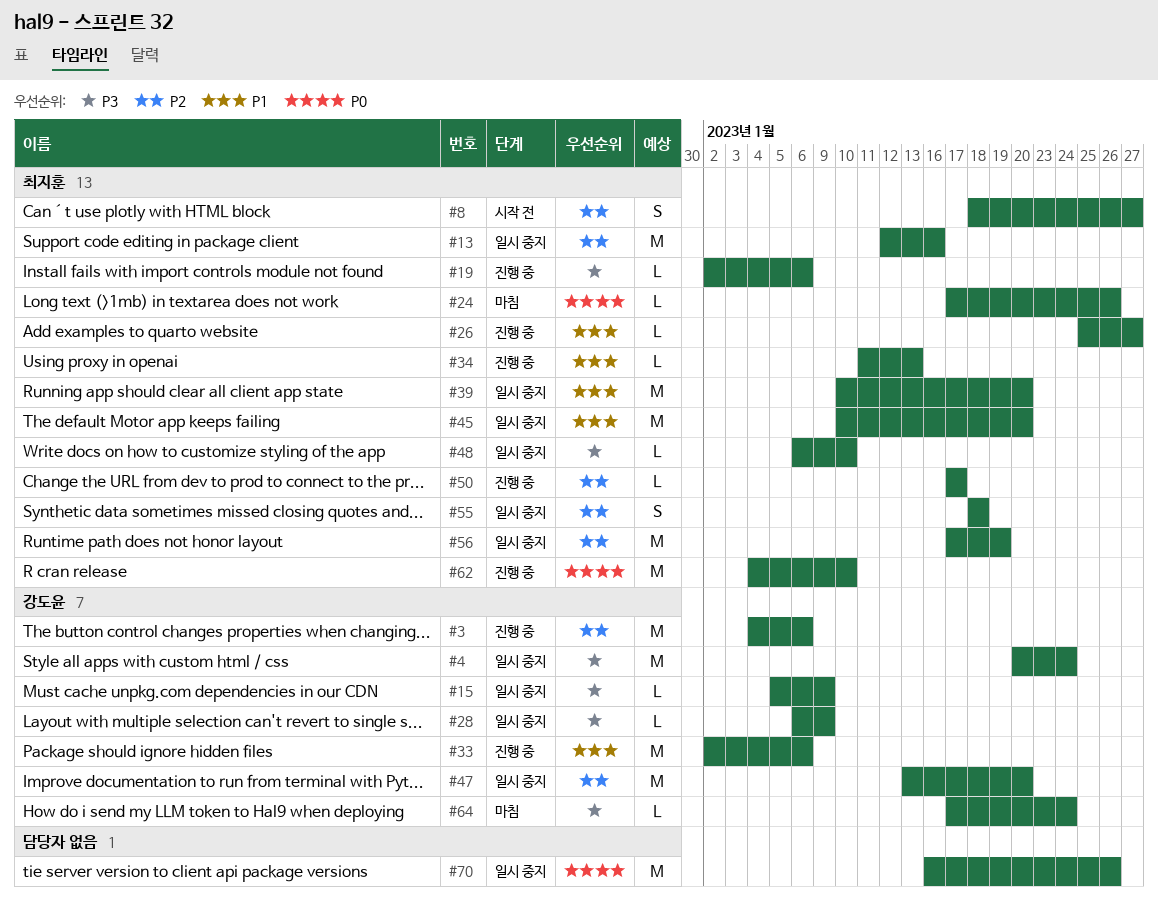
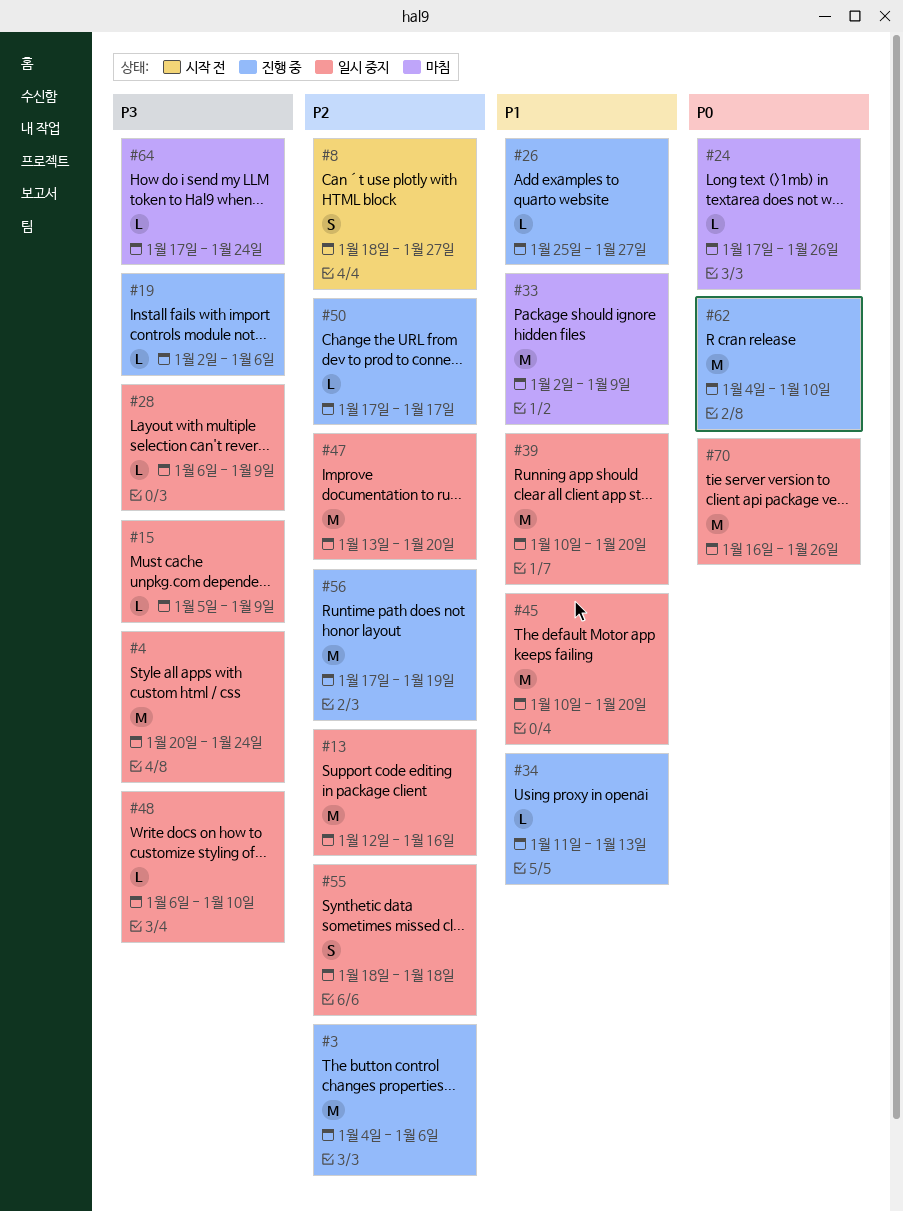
#33, status: 진행 중 -> 마침
#33, due: Jan 6 -> Jan 9
#56, status: 일시 중지 -> 진행 중

